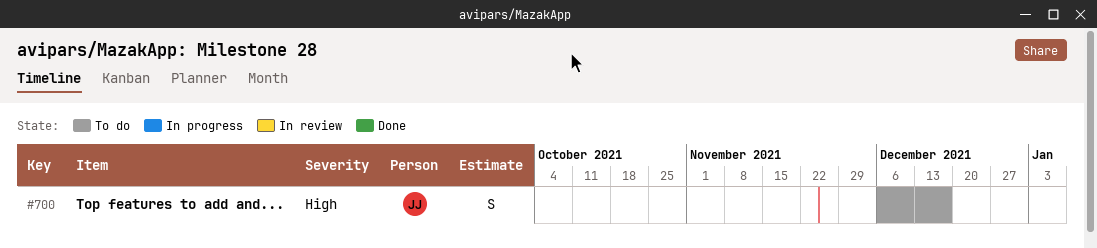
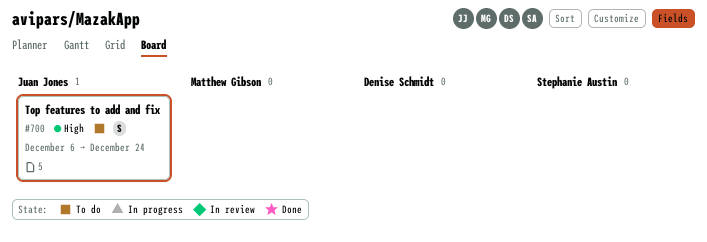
#700, due: Dec 17 -> Dec 24

